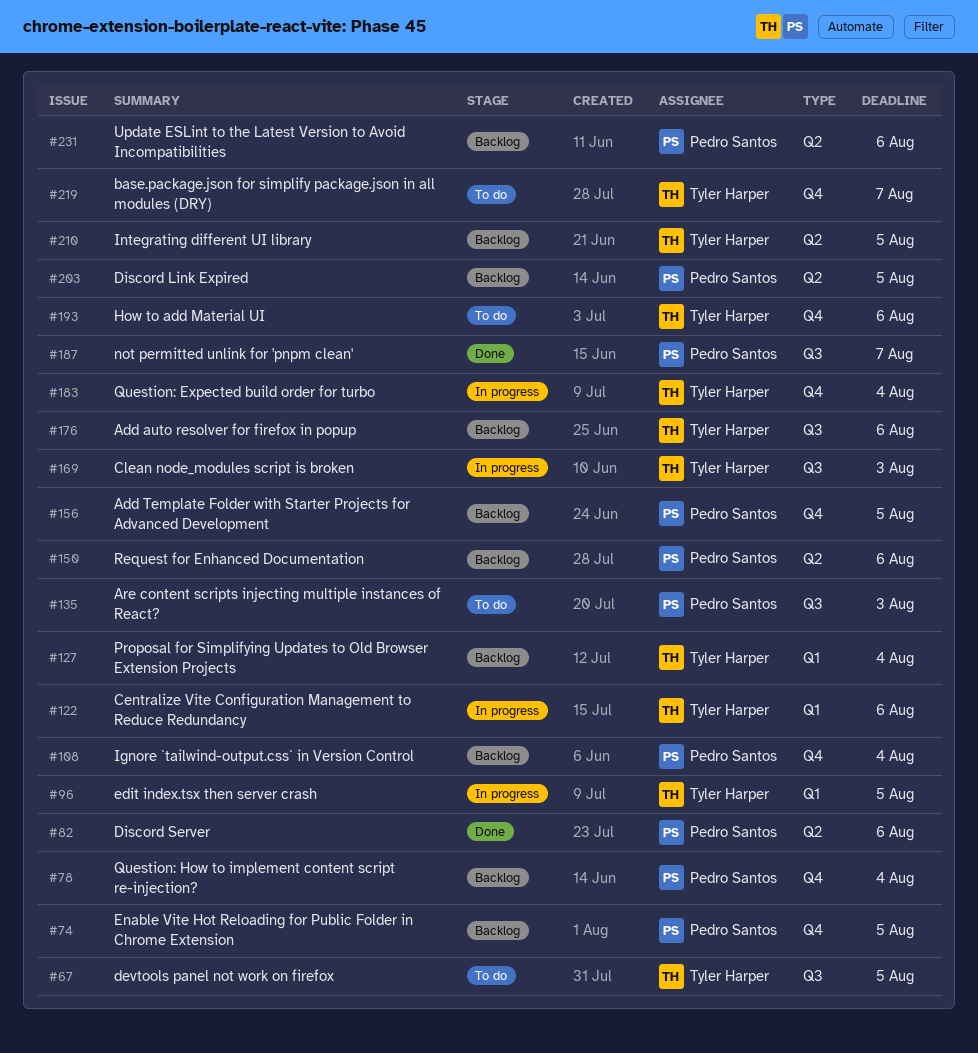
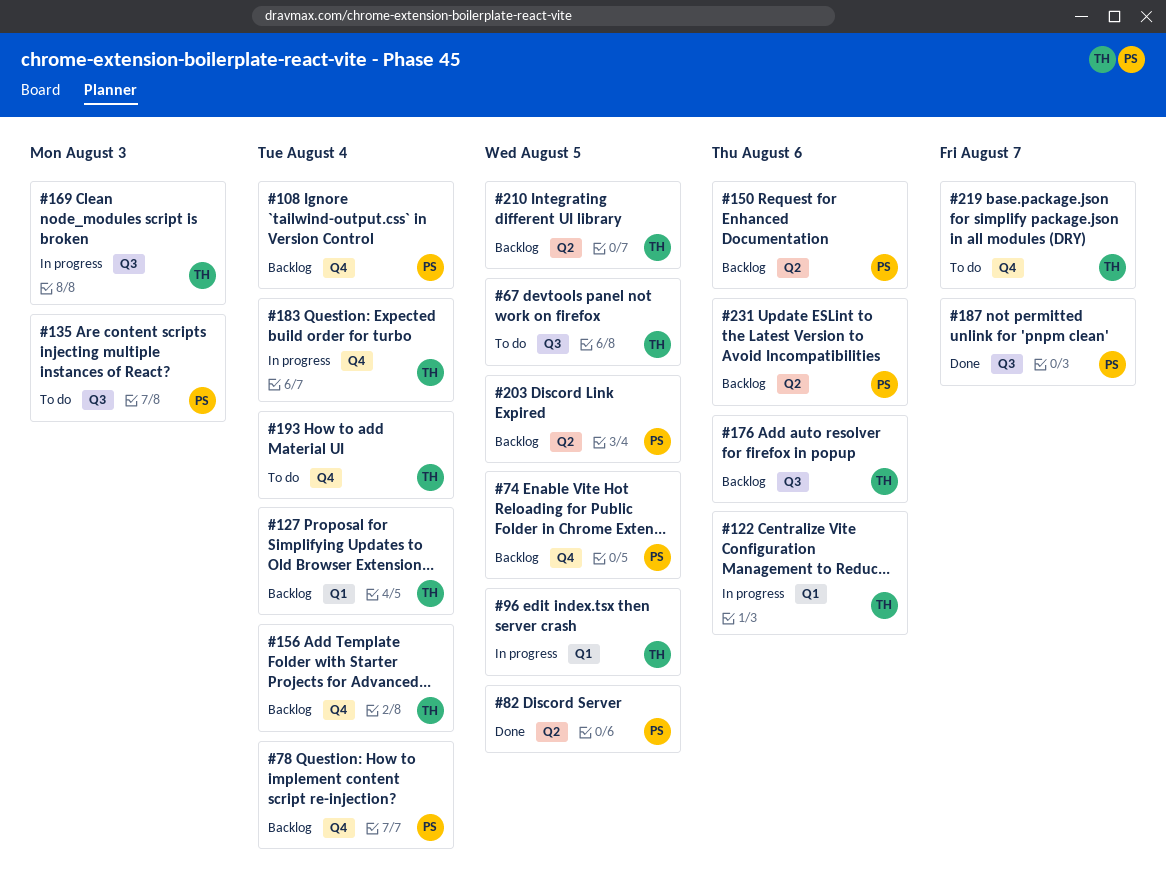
#82, due: Aug 6 -> Aug 5
#156, owner: Pedro Santos -> Tyler Harper
#156, due: Aug 5 -> Aug 4
#193, due: Aug 6 -> Aug 4

